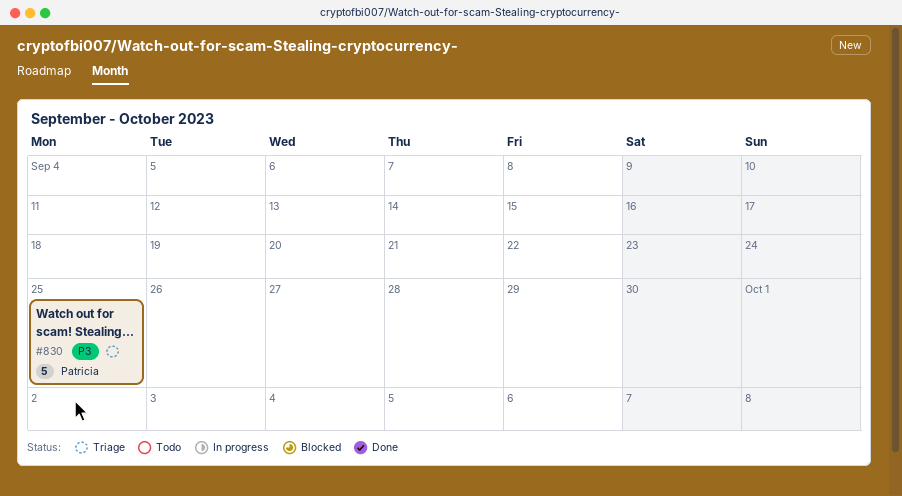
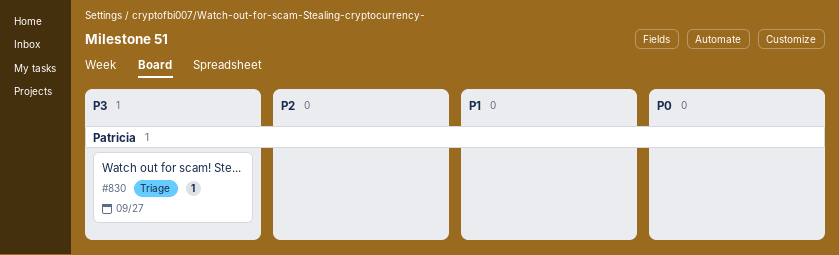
#830, estimate: 5 -> 1
#830, due: Sep 25 -> Sep 27

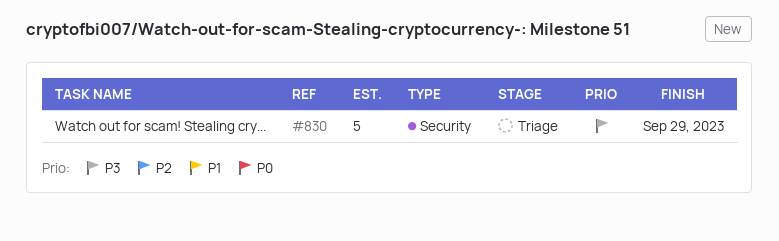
#830, estimate: 1 -> 5
#830, due: Sep 27 -> Sep 29

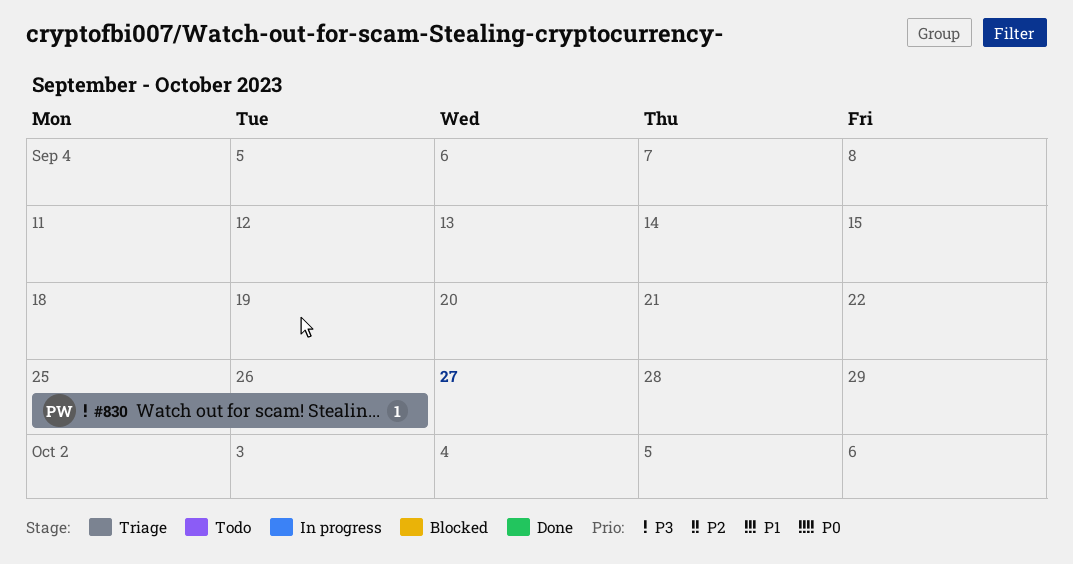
#830, estimate: 5 -> 1
#830, due: Sep 29 -> Sep 26

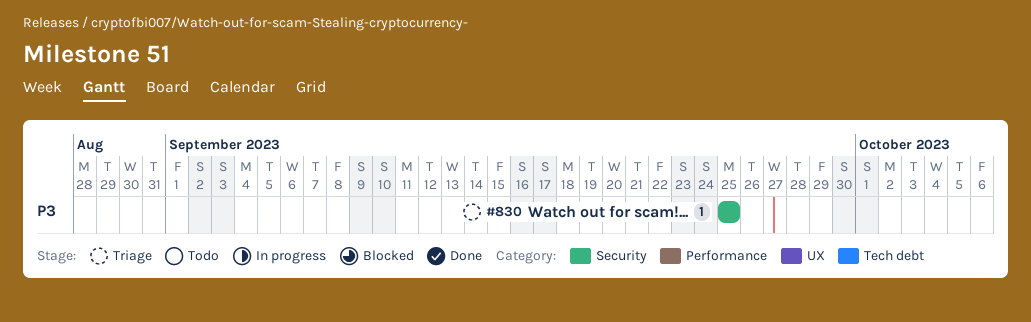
#830, due: Sep 26 -> Sep 25

